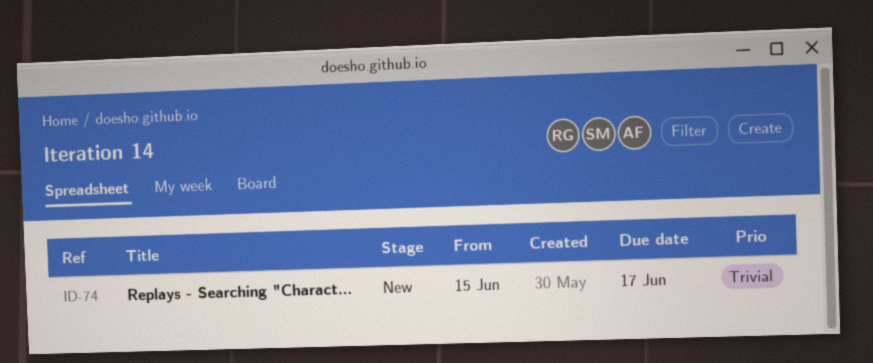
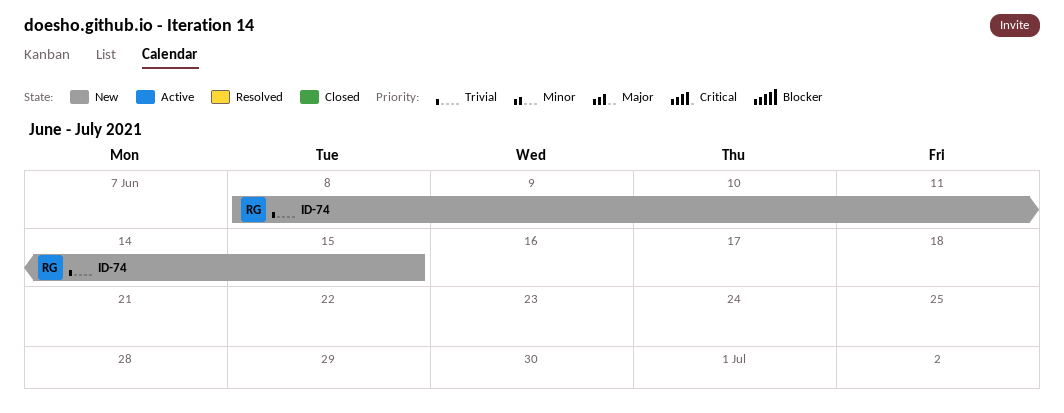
ID-74, start: Jun 15 -> Jun 8
ID-74, due: Jun 17 -> Jun 15

